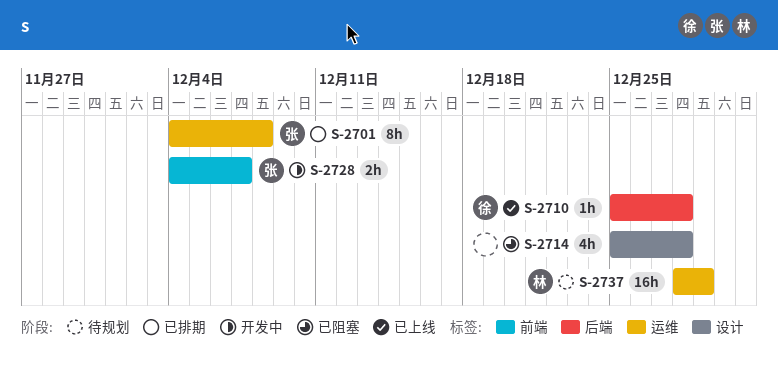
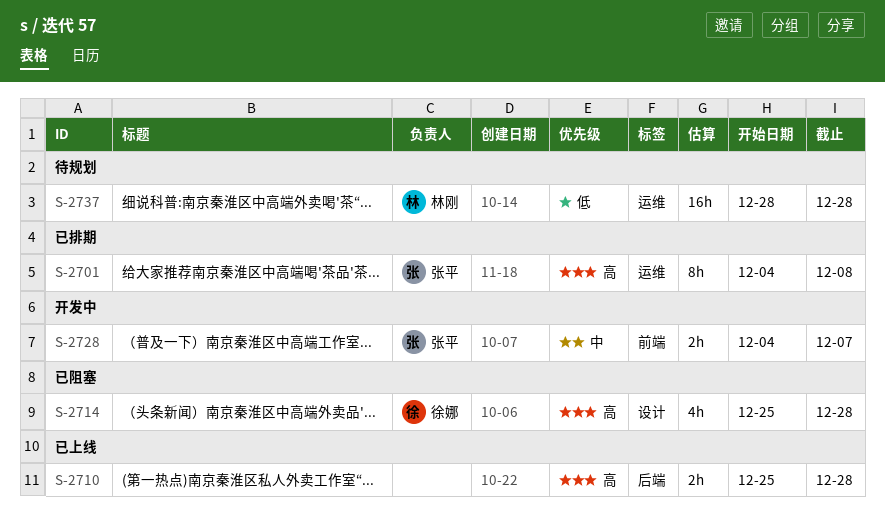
S-2710, owner: 徐娜 -> none
S-2710, estimate: 1h -> 2h
S-2714, owner: none -> 徐娜
S-2737, due: Dec 29 -> Dec 28

